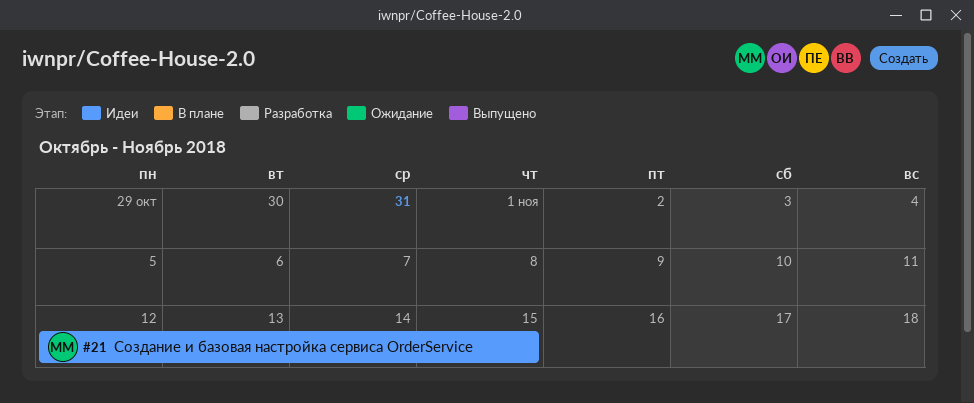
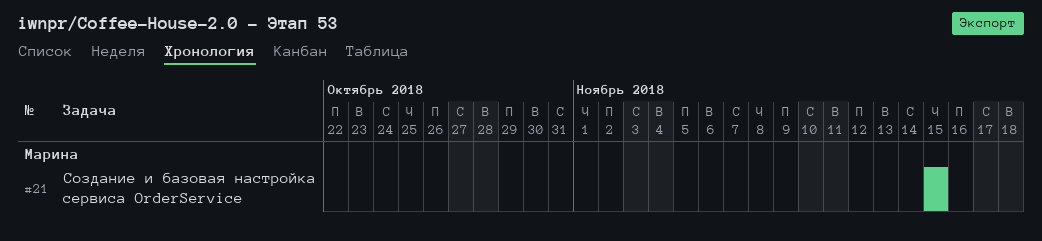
#21, start: Nov 12 -> Nov 15

